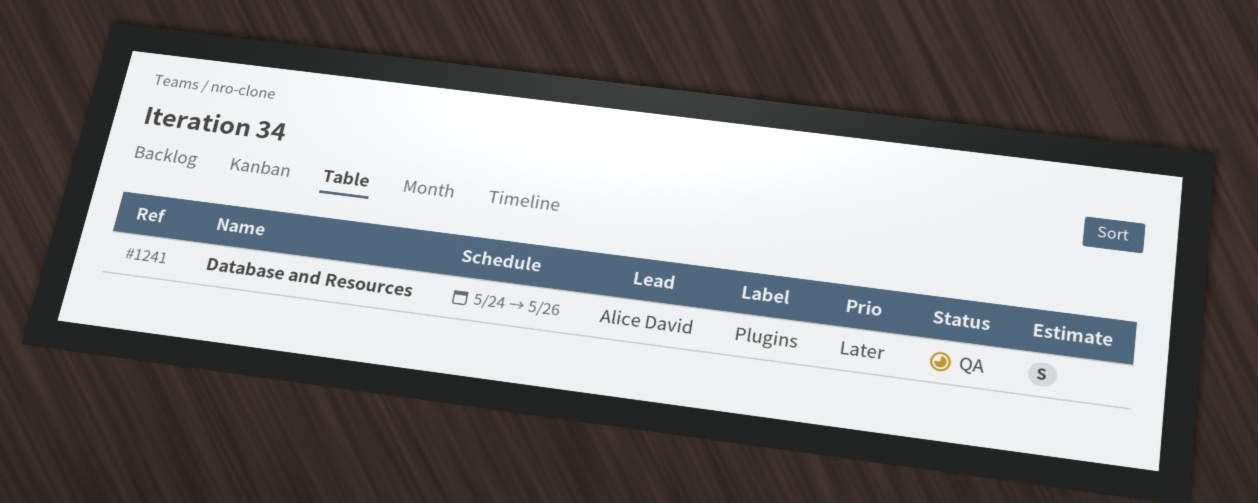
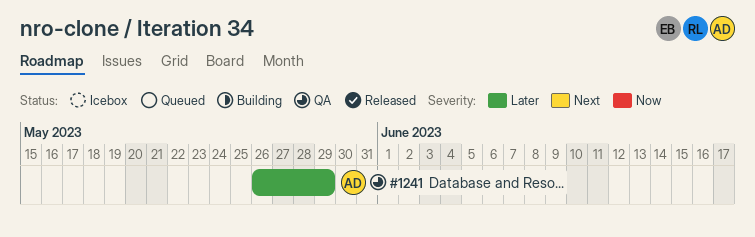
#1241, start: May 24 -> May 26
#1241, due: May 26 -> May 29

